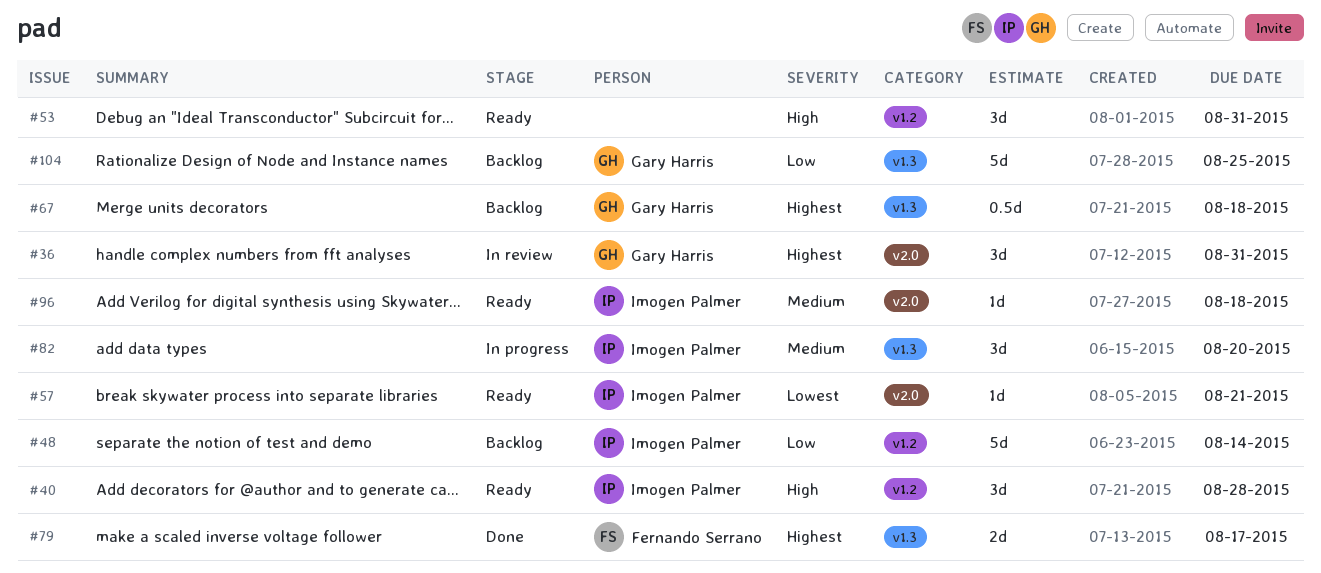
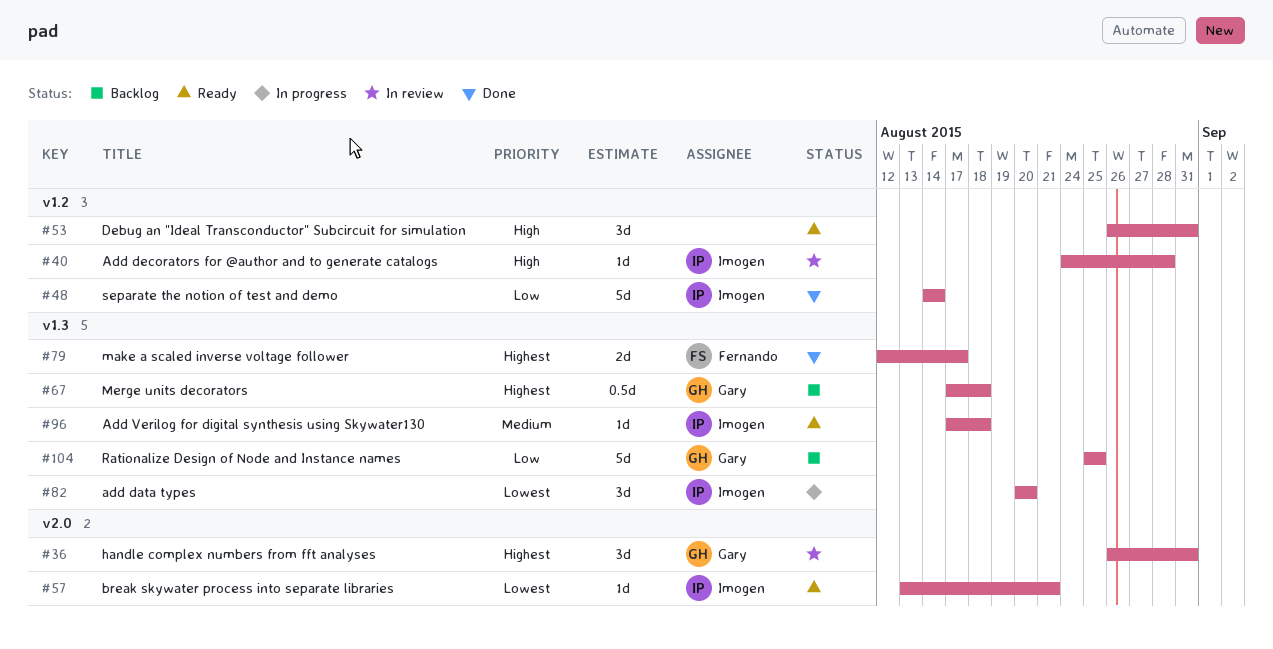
#40, status: Ready -> In review
#40, estimate: 3d -> 1d
#48, status: Backlog -> Done
#82, priority: Medium -> Lowest
#96, label: v2.0 -> v1.3

